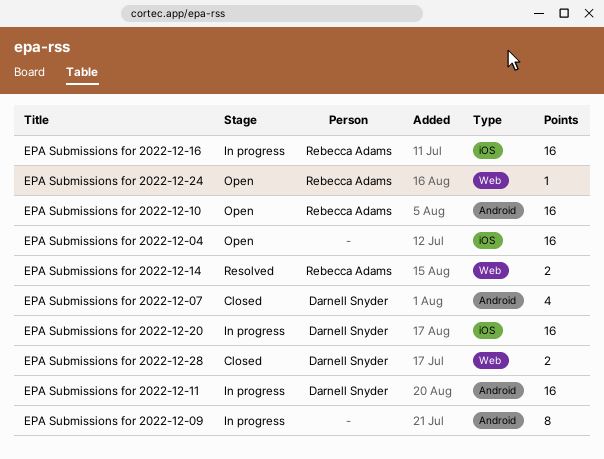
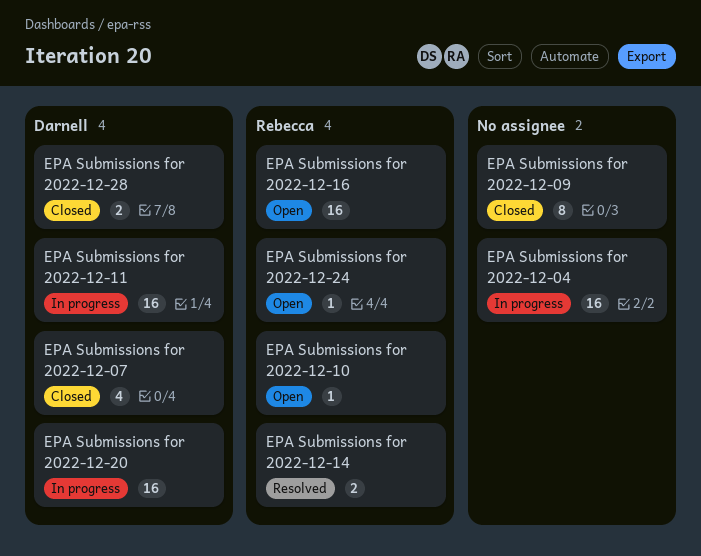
EPA Submissions for 2022-12-04, status: Open -> In progress
EPA Submissions for 2022-12-09, status: In progress -> Closed
EPA Submissions for 2022-12-10, estimate: 16 -> 1
EPA Submissions for 2022-12-16, status: In progress -> Open

